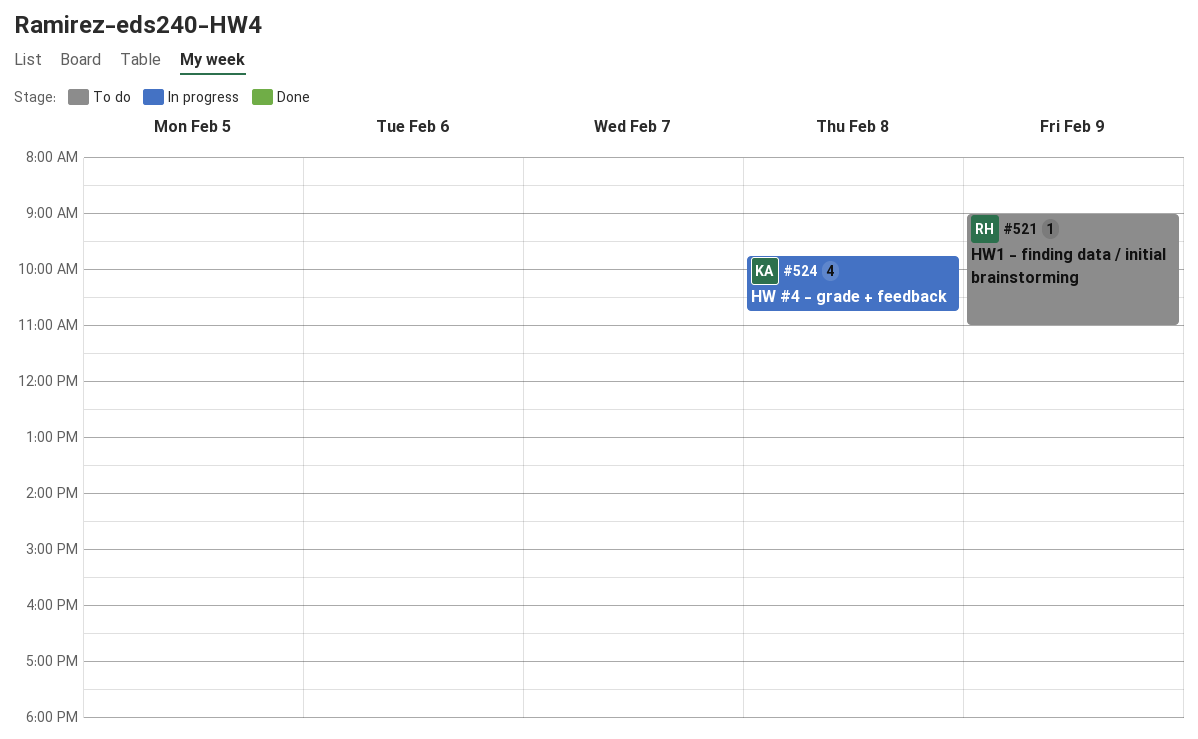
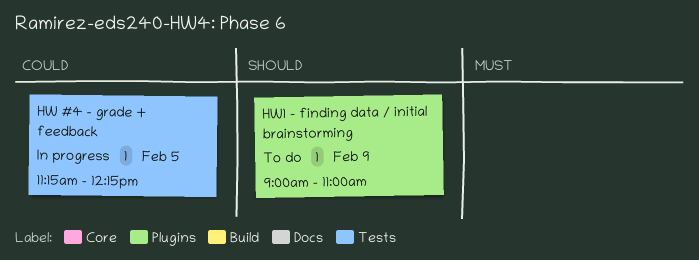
HW #4 - grade + feedback, estimate: 4 -> 1
HW #4 - grade + feedback, day: Feb 8 -> Feb 5
HW #4 - grade + feedback, begins: 09:45 -> 11:15
HW #4 - grade + feedback, ends: 10:45 -> 12:15

